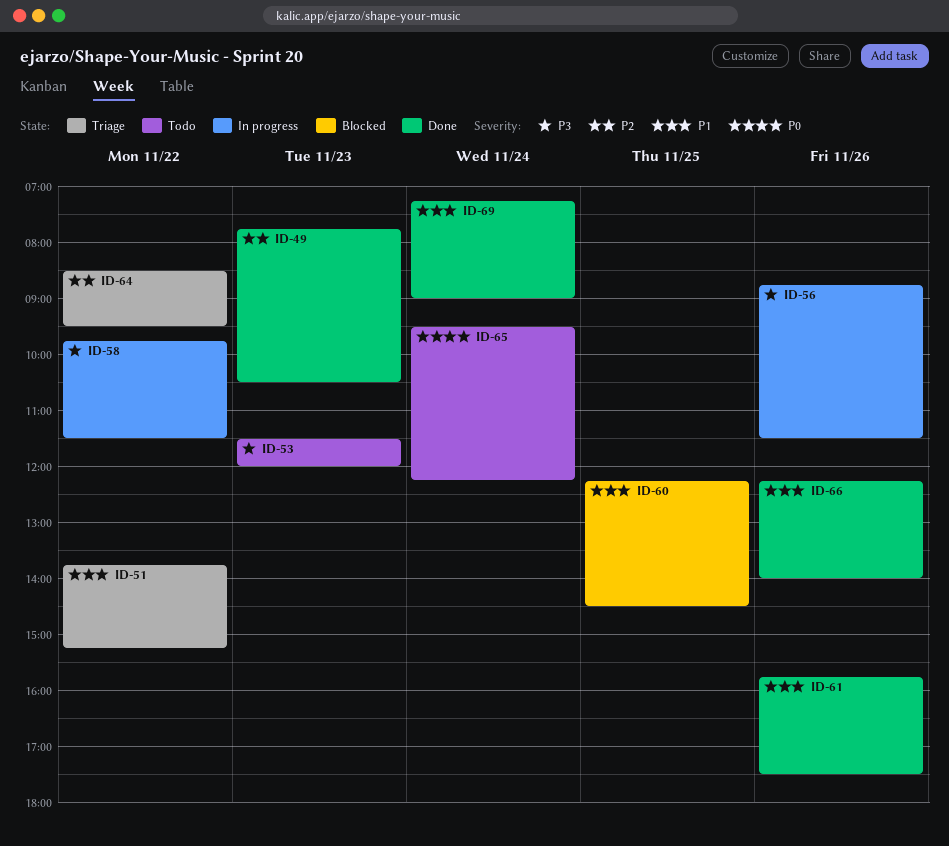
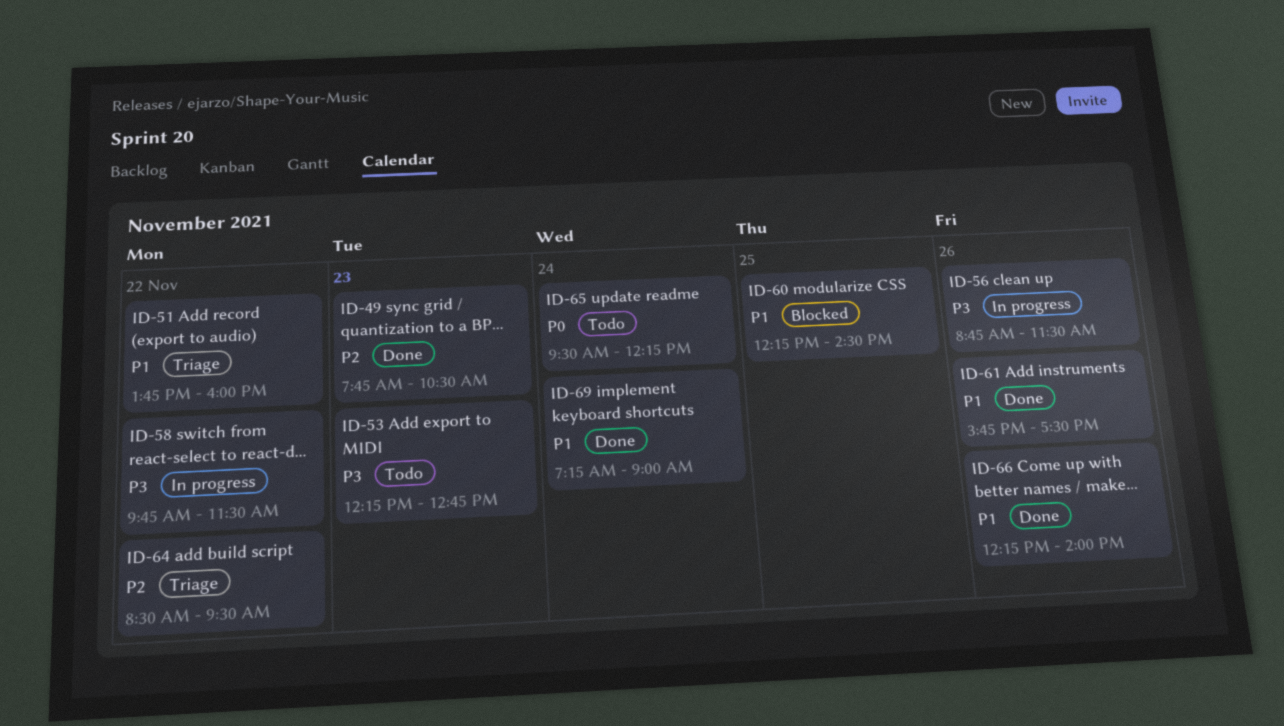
ID-51, ends: 15:15 -> 16:00
ID-53, begins: 11:30 -> 12:15
ID-53, ends: 12:00 -> 12:45

